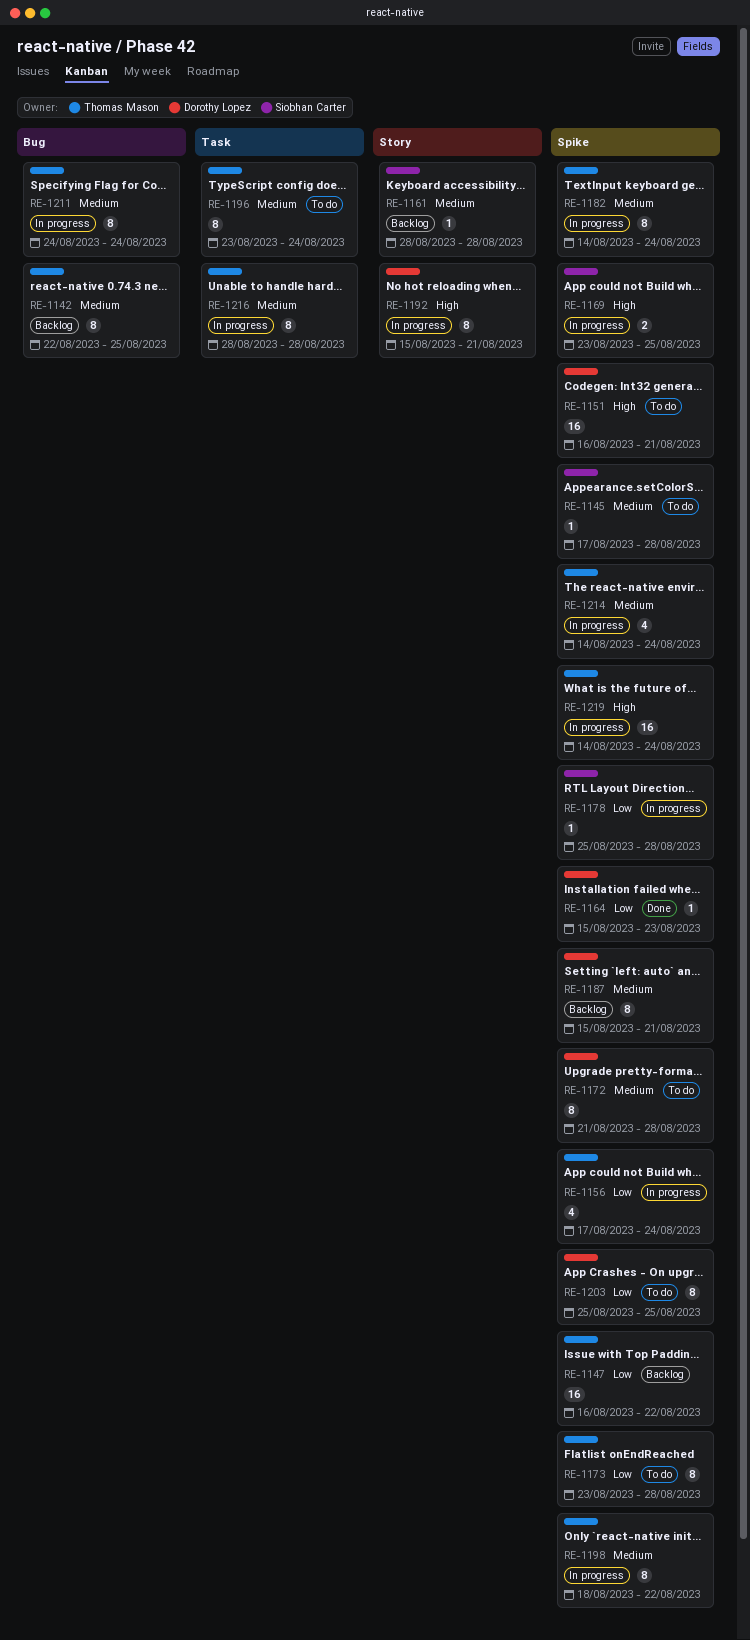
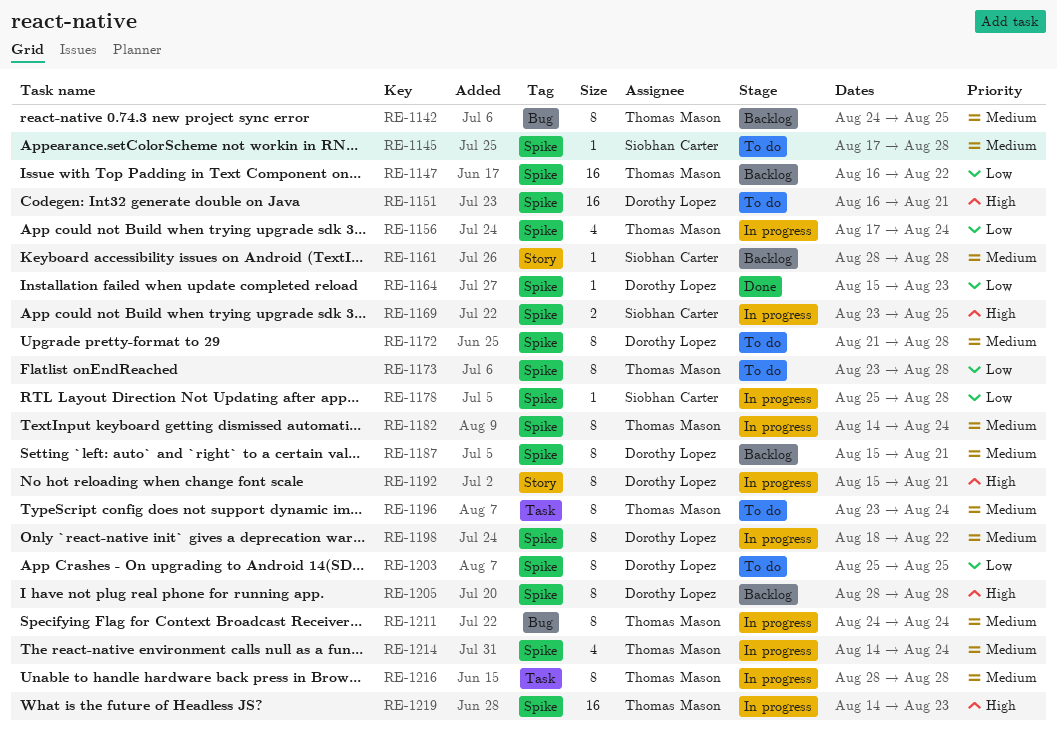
RE-1142, start: Aug 22 -> Aug 24
RE-1198, owner: Thomas Mason -> Dorothy Lopez
RE-1205: none -> present
RE-1219, due: Aug 24 -> Aug 23

